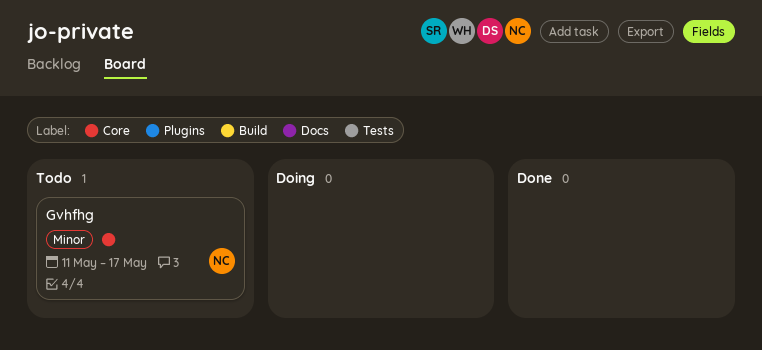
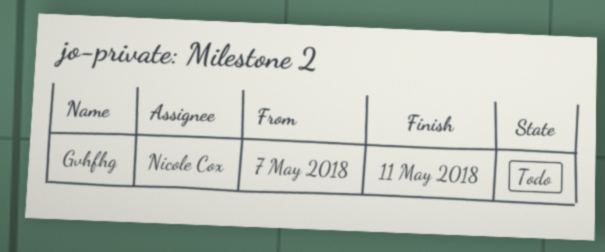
Gvhfhg, start: May 11 -> May 7
Gvhfhg, due: May 17 -> May 11

